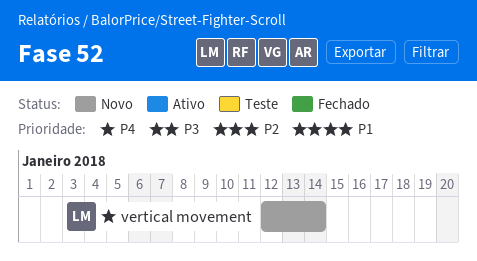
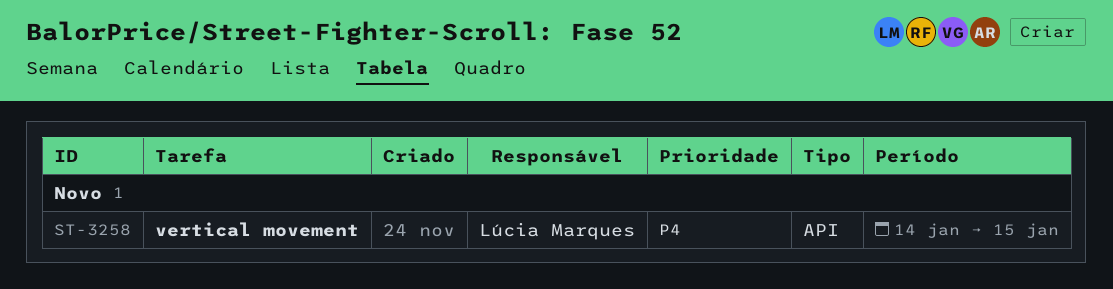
vertical movement, start: Jan 12 -> Jan 14
vertical movement, due: Jan 14 -> Jan 15

